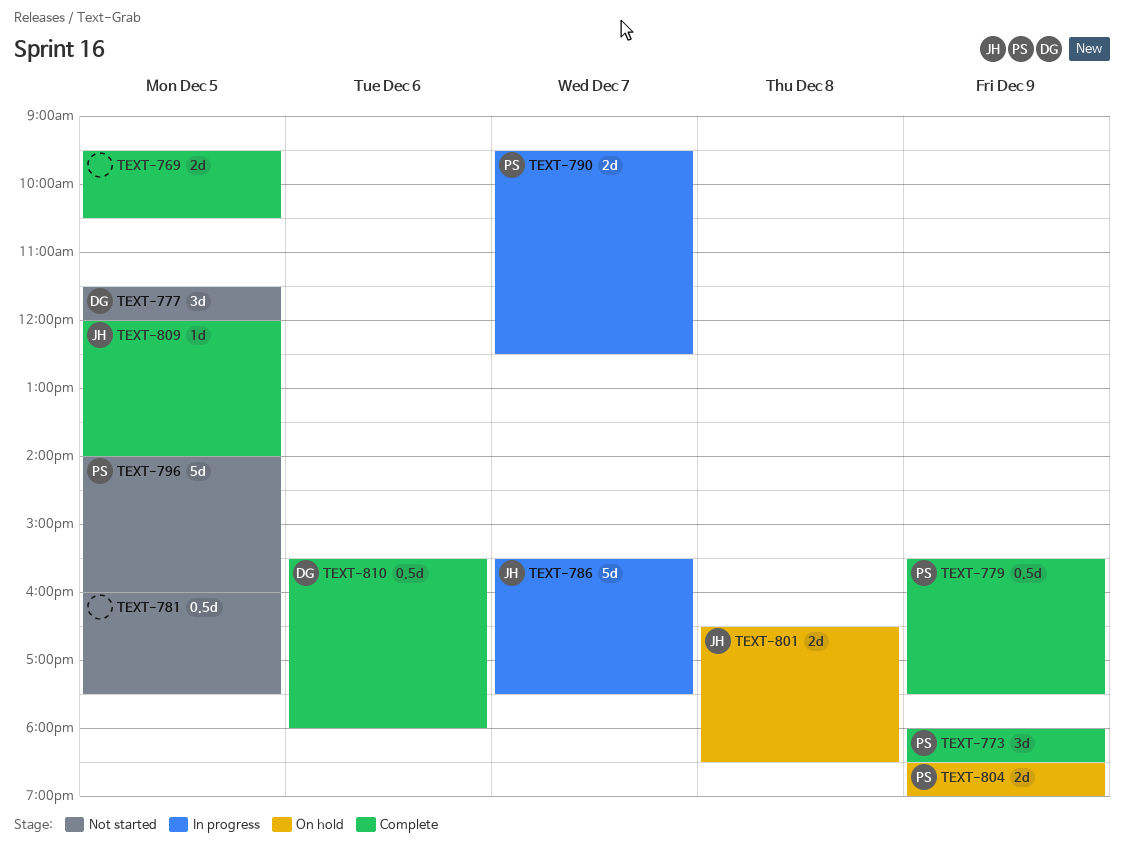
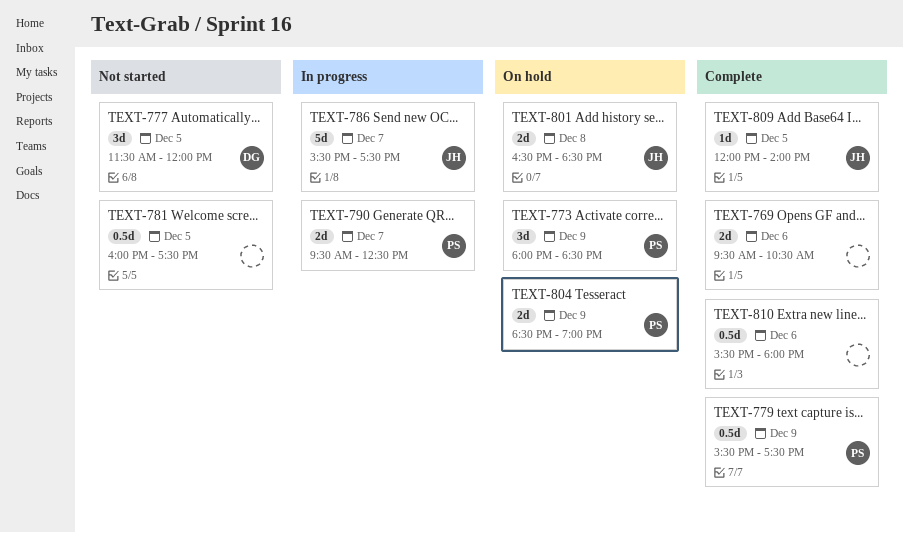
TEXT-769, day: Dec 5 -> Dec 6
TEXT-773, status: Complete -> On hold
TEXT-796: present -> none
TEXT-810, owner: DG -> none

